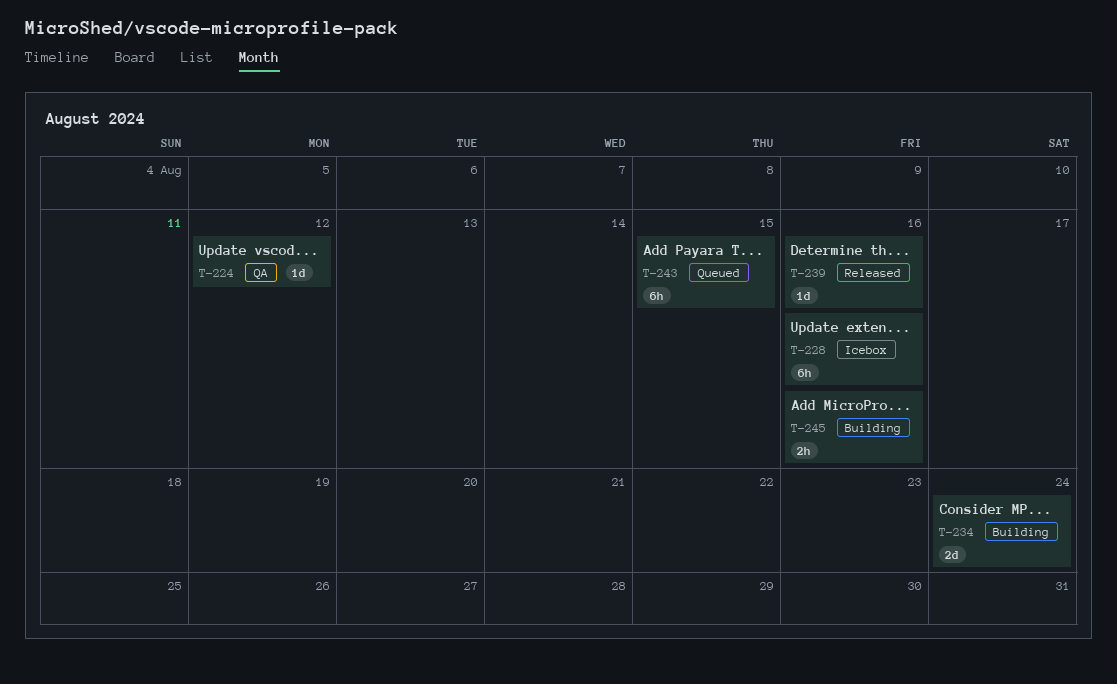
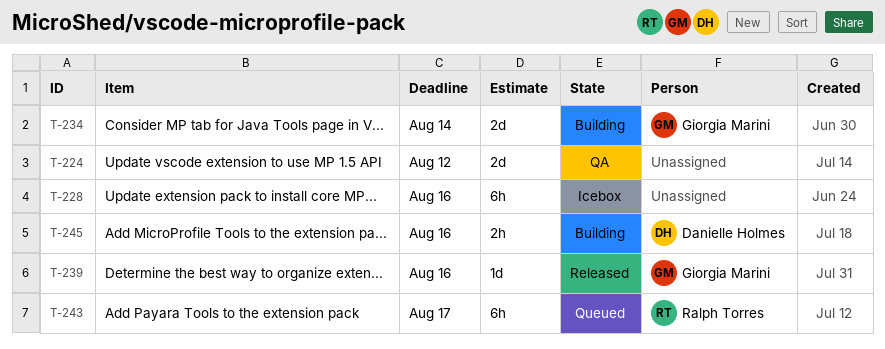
T-224, estimate: 1d -> 2d
T-234, due: Aug 24 -> Aug 14
T-243, due: Aug 15 -> Aug 17

